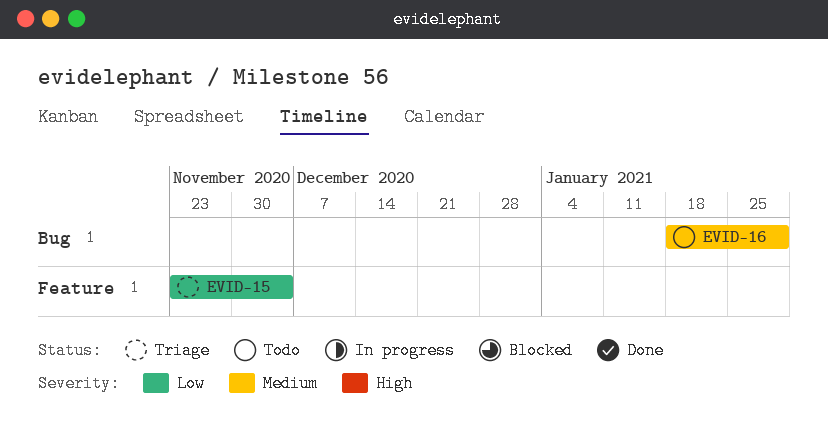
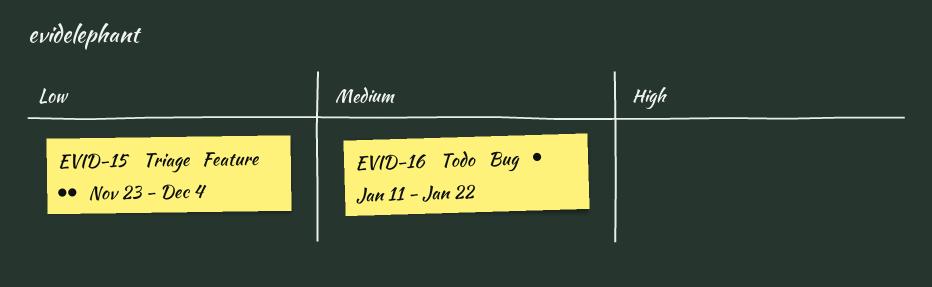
EVID-16, start: Jan 18 -> Jan 11
EVID-16, due: Jan 29 -> Jan 22

